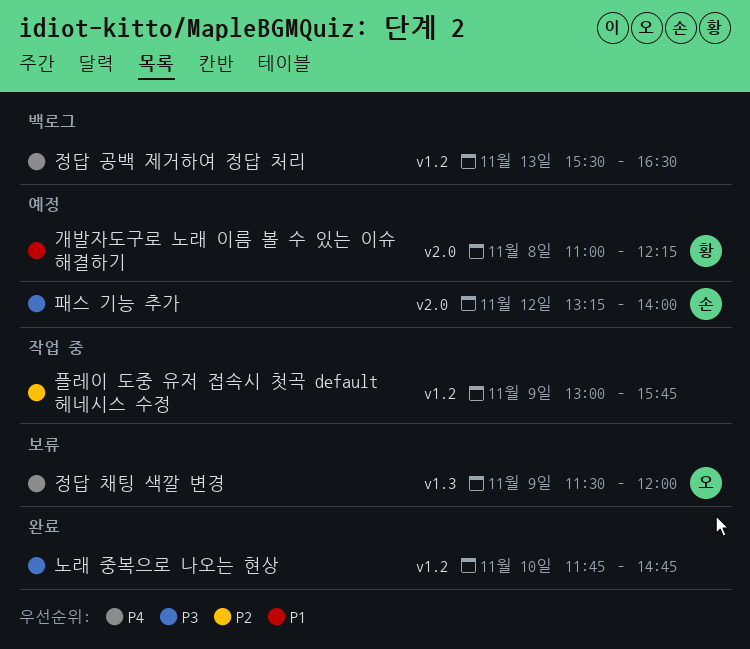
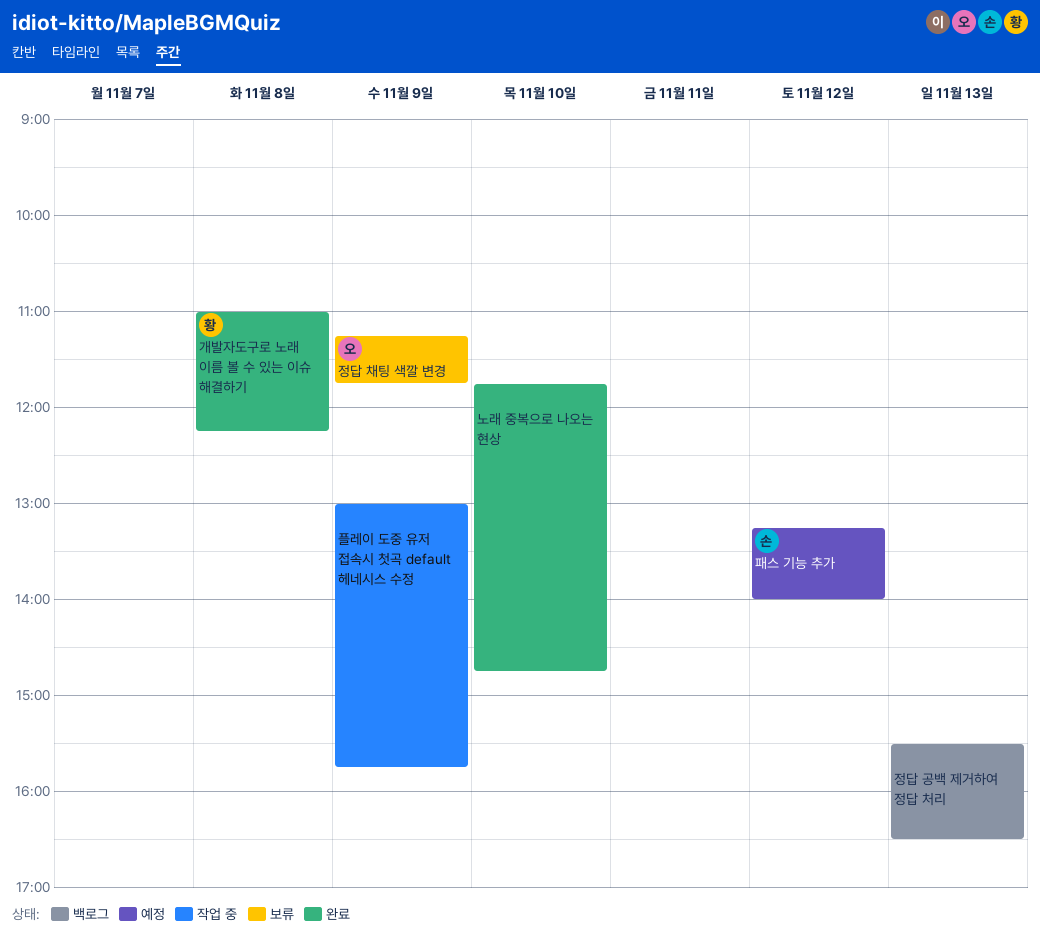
개발자도구로 노래 이름 볼 수 있는 이슈 해결하기, status: 예정 -> 완료
정답 채팅 색깔 변경, begins: 11:30 -> 11:15
정답 채팅 색깔 변경, ends: 12:00 -> 11:45

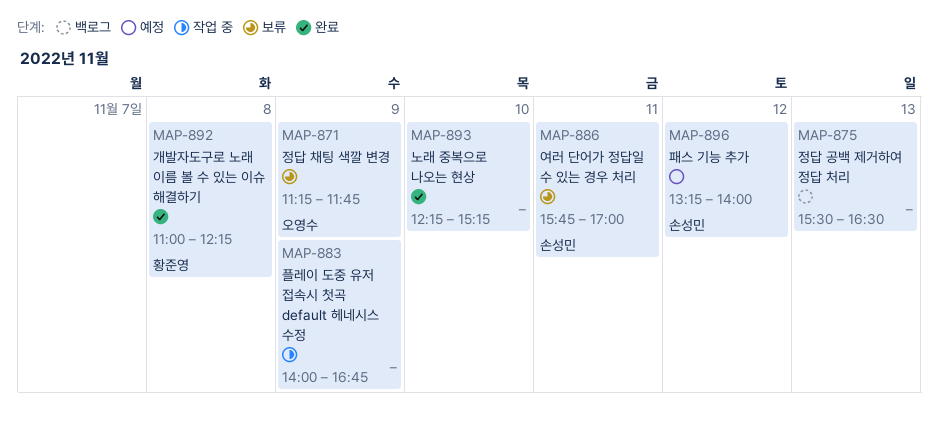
노래 중복으로 나오는 현상, begins: 11:45 -> 12:15
노래 중복으로 나오는 현상, ends: 14:45 -> 15:15
여러 단어가 정답일 수 있는 경우 처리: none -> present
플레이 도중 유저 접속시 첫곡 default 헤네시스 수정, begins: 13:00 -> 14:00
플레이 도중 유저 접속시 첫곡 default 헤네시스 수정, ends: 15:45 -> 16:45

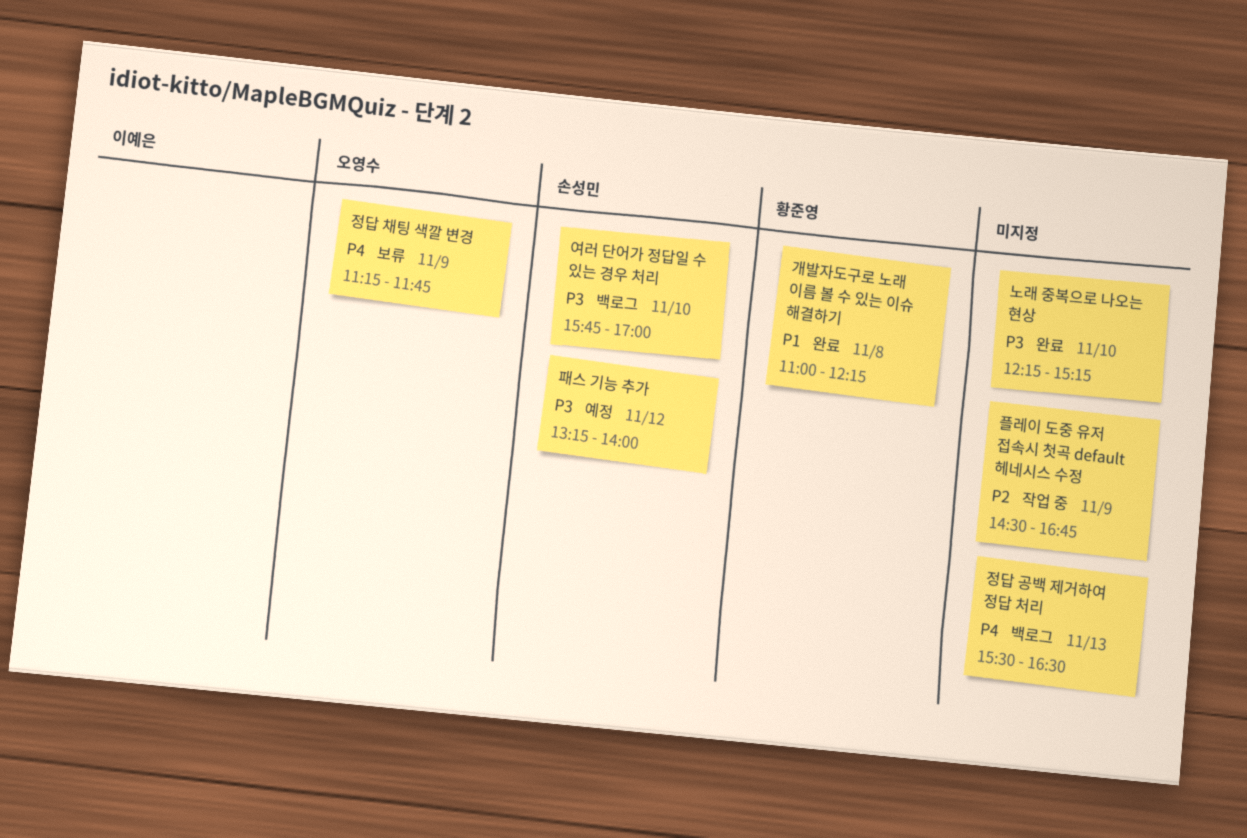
여러 단어가 정답일 수 있는 경우 처리, status: 보류 -> 백로그
여러 단어가 정답일 수 있는 경우 처리, day: Nov 11 -> Nov 10
플레이 도중 유저 접속시 첫곡 default 헤네시스 수정, begins: 14:00 -> 14:30

